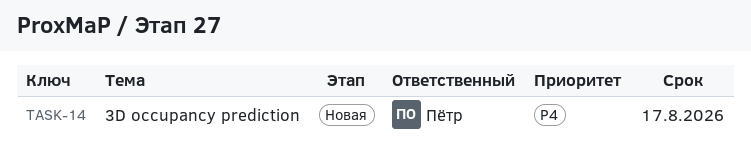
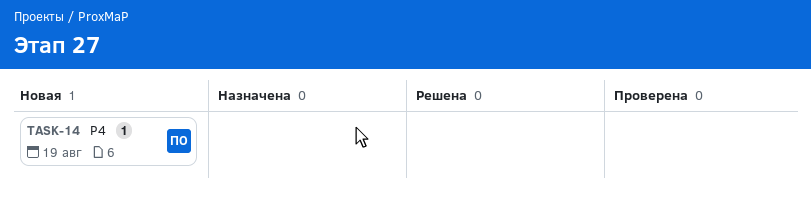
TASK-14, due: Aug 17 -> Aug 19

